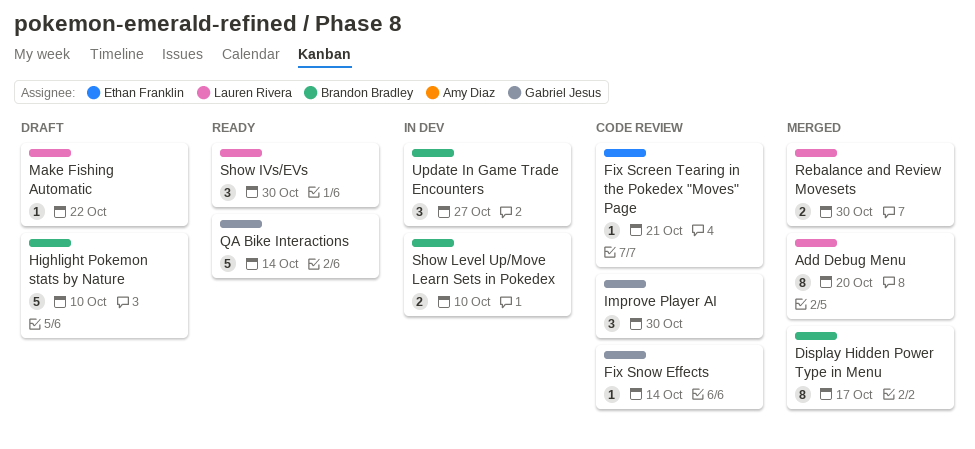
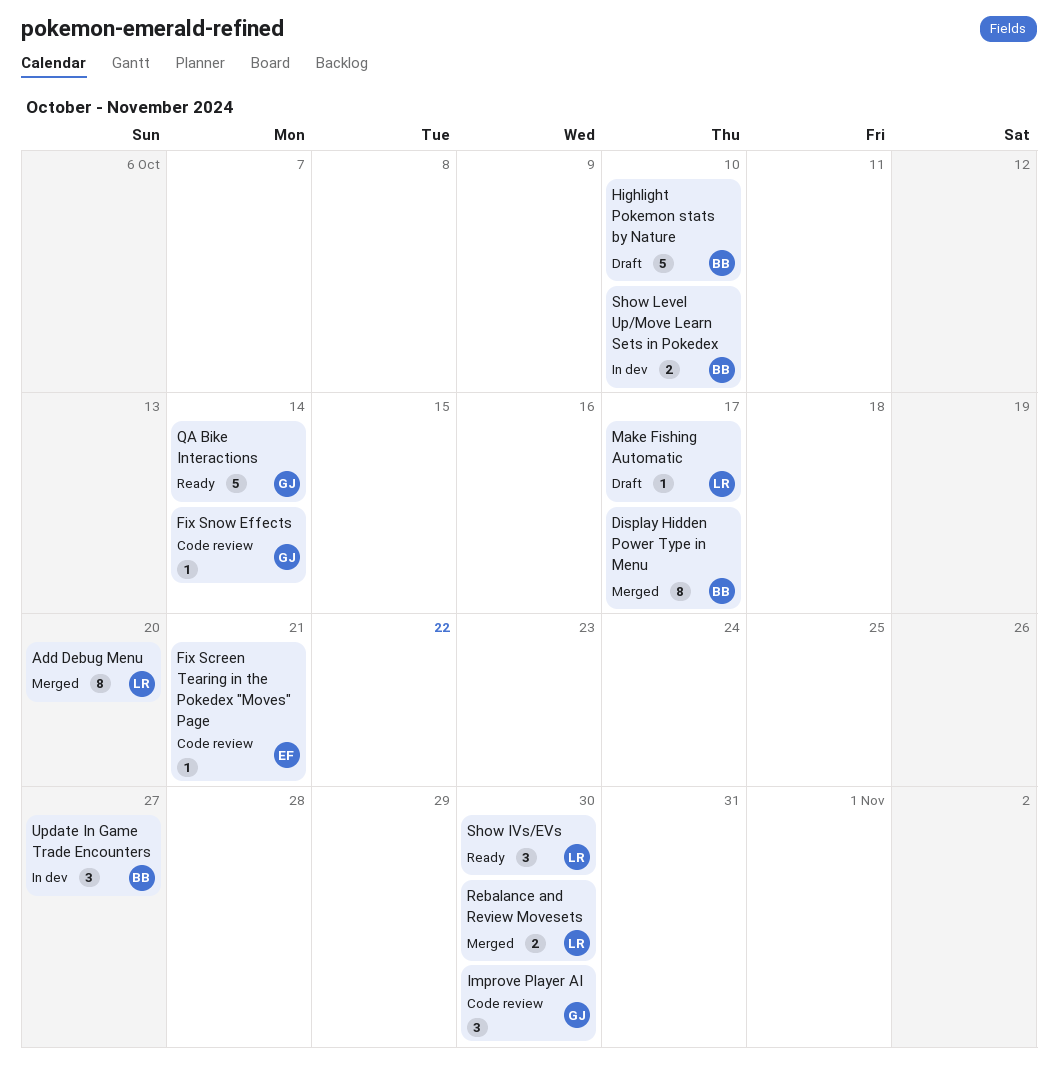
Make Fishing Automatic, due: Oct 22 -> Oct 17

